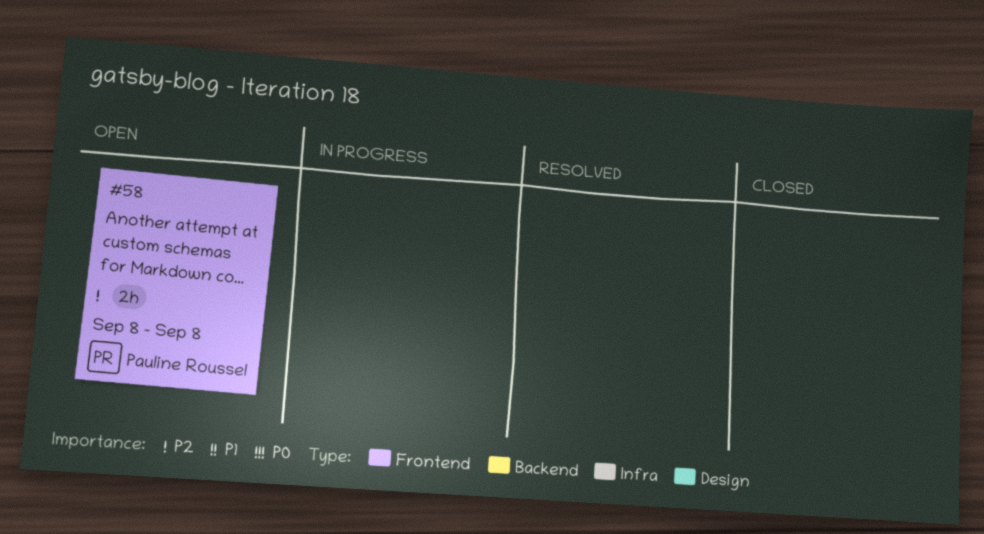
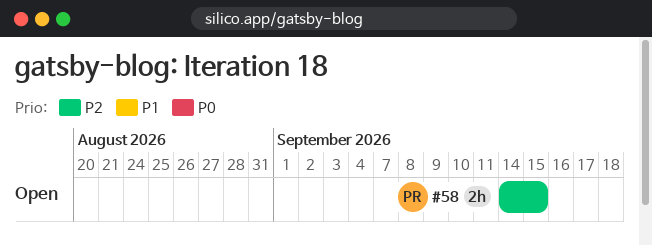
#58, start: Sep 8 -> Sep 14
#58, due: Sep 8 -> Sep 15

